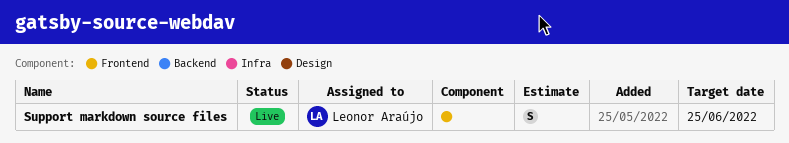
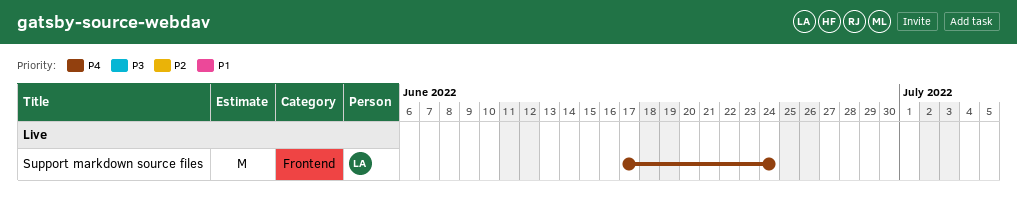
Support markdown source files, estimate: S -> M
Support markdown source files, due: Jun 25 -> Jun 24

